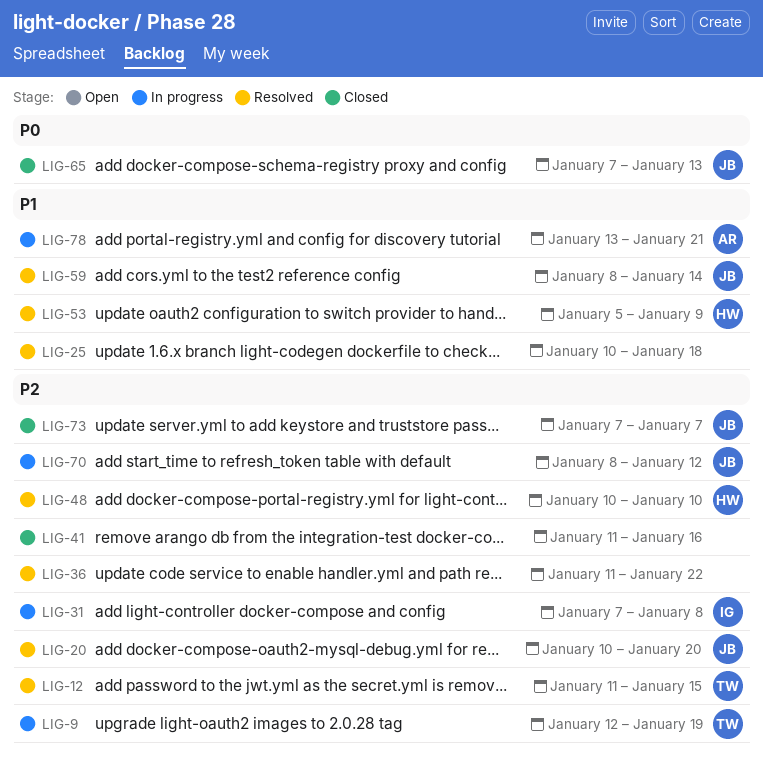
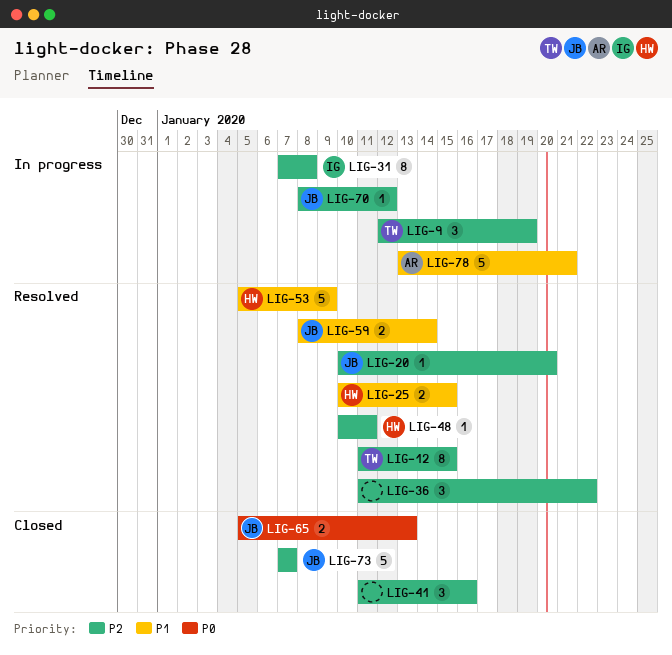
LIG-25, owner: none -> HW
LIG-25, due: Jan 18 -> Jan 15
LIG-48, due: Jan 10 -> Jan 11
LIG-65, start: Jan 7 -> Jan 5

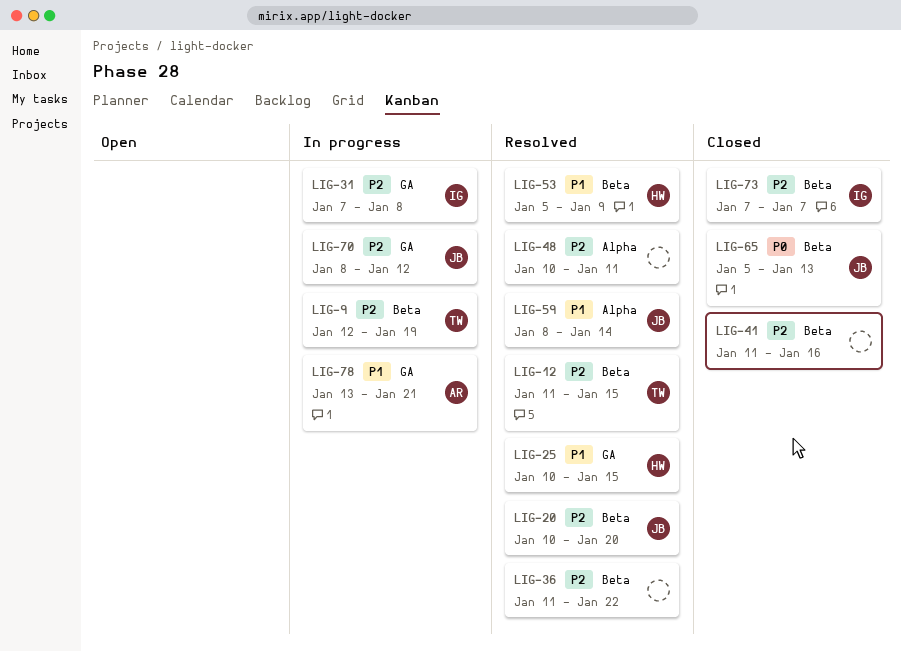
LIG-48, owner: HW -> none
LIG-73, owner: JB -> IG

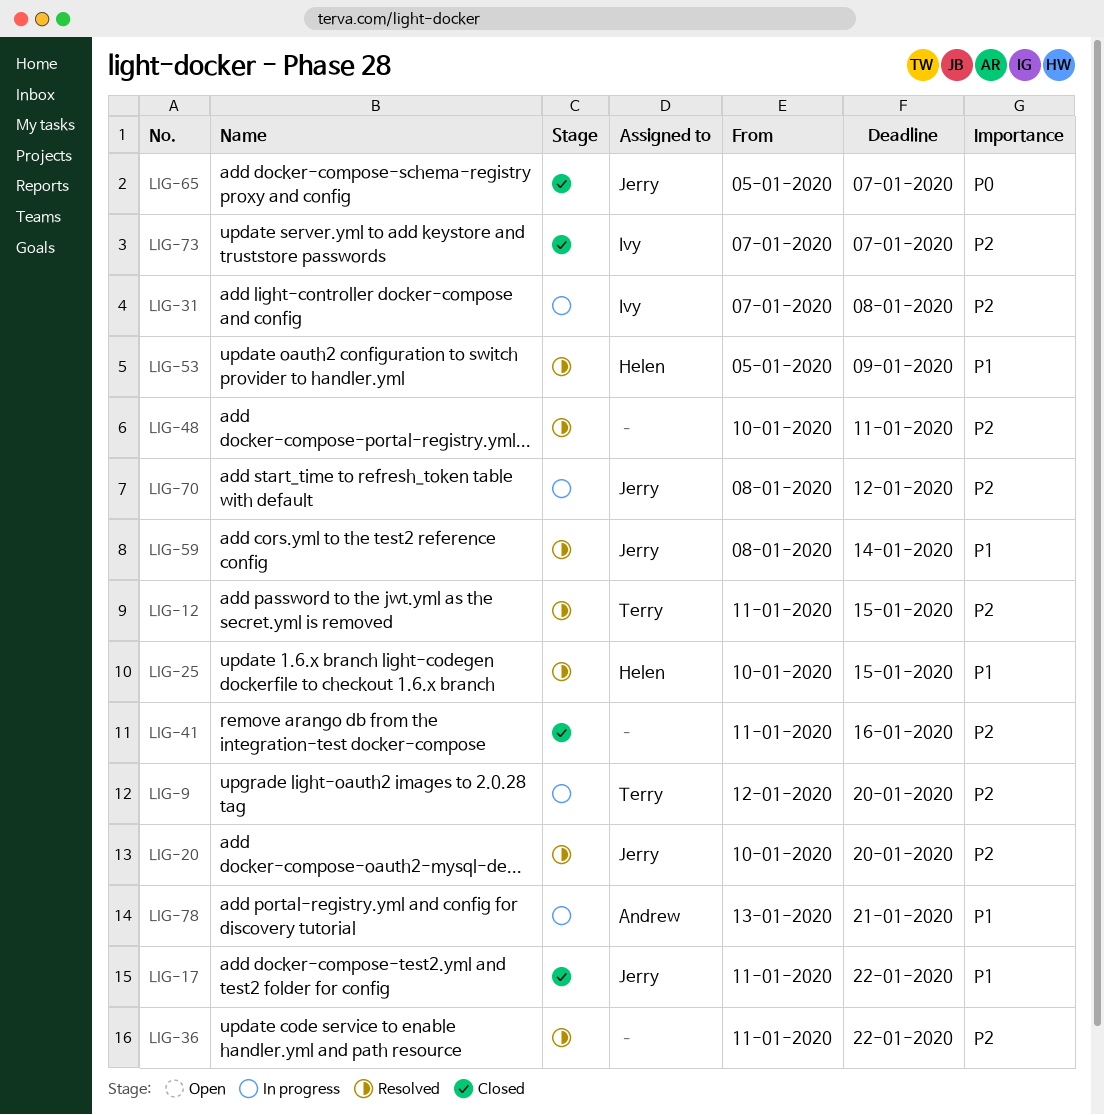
LIG-9, due: Jan 19 -> Jan 20
LIG-17: none -> present
LIG-65, due: Jan 13 -> Jan 7

